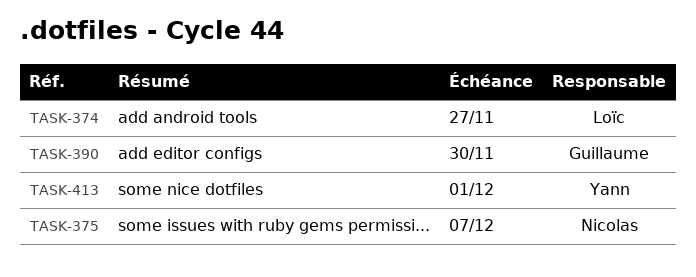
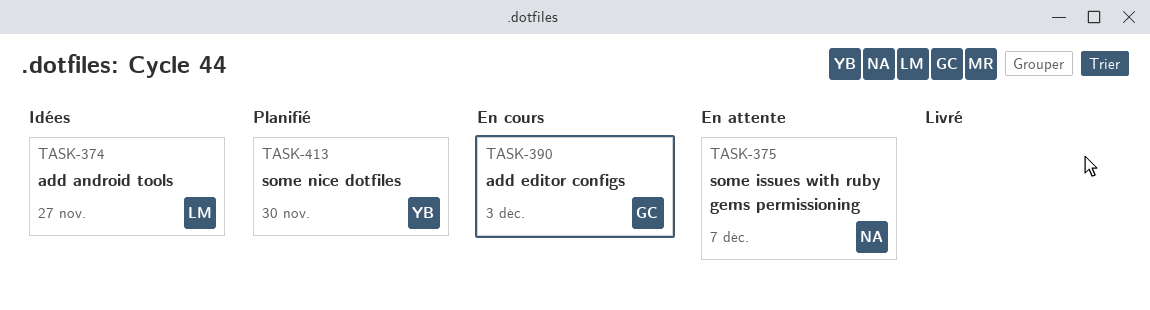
TASK-390, due: Nov 30 -> Dec 3
TASK-413, due: Dec 1 -> Nov 30

